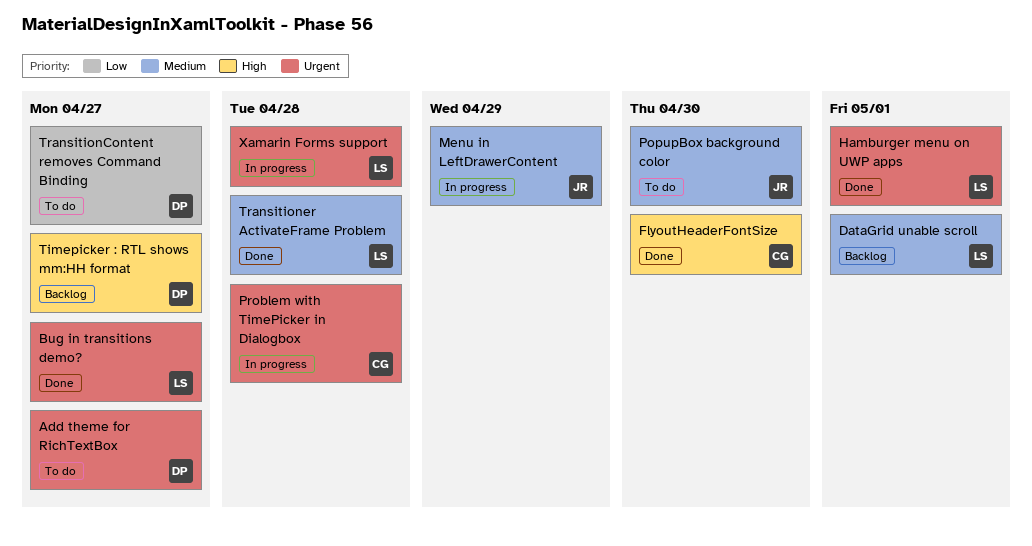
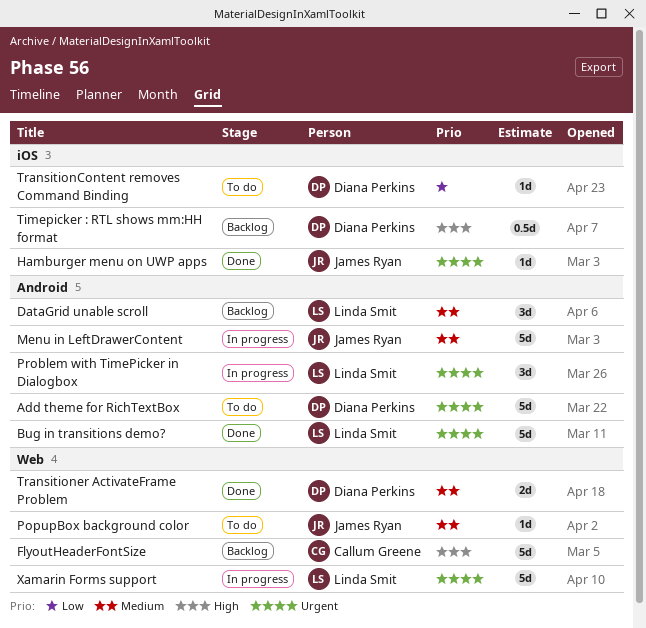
FlyoutHeaderFontSize, status: Done -> Backlog
Hamburger menu on UWP apps, owner: Linda Smit -> James Ryan
Problem with TimePicker in Dialogbox, owner: Callum Greene -> Linda Smit
Transitioner ActivateFrame Problem, owner: Linda Smit -> Diana Perkins

